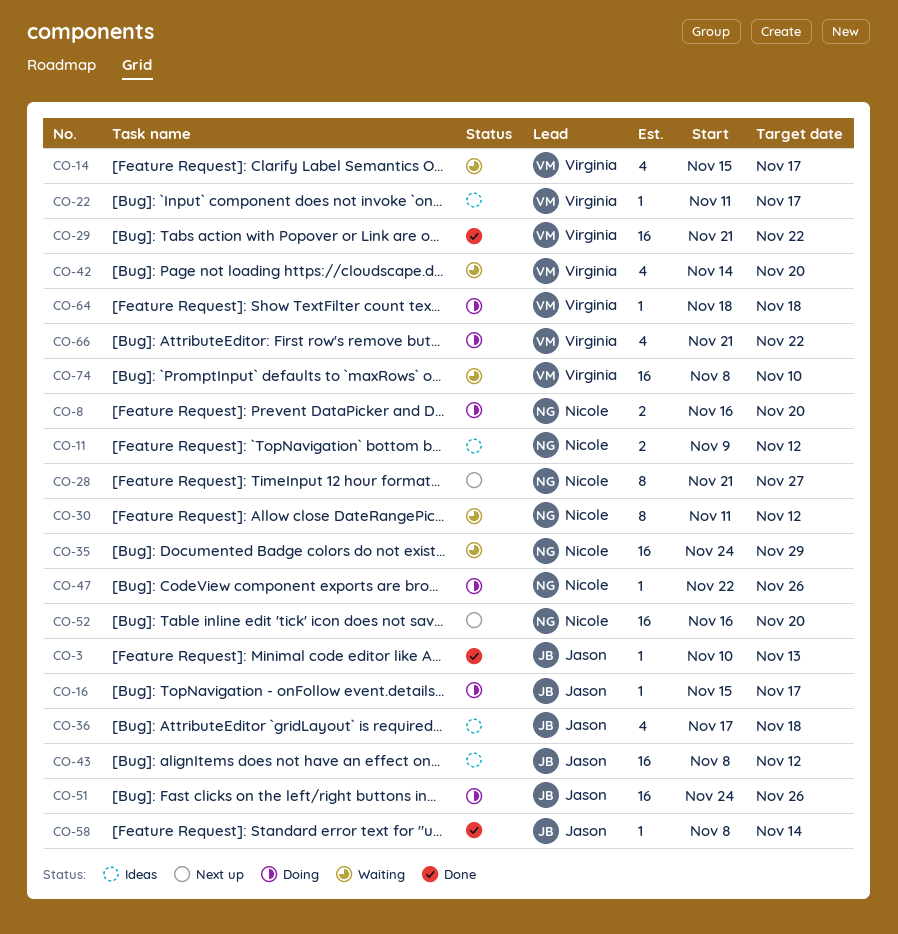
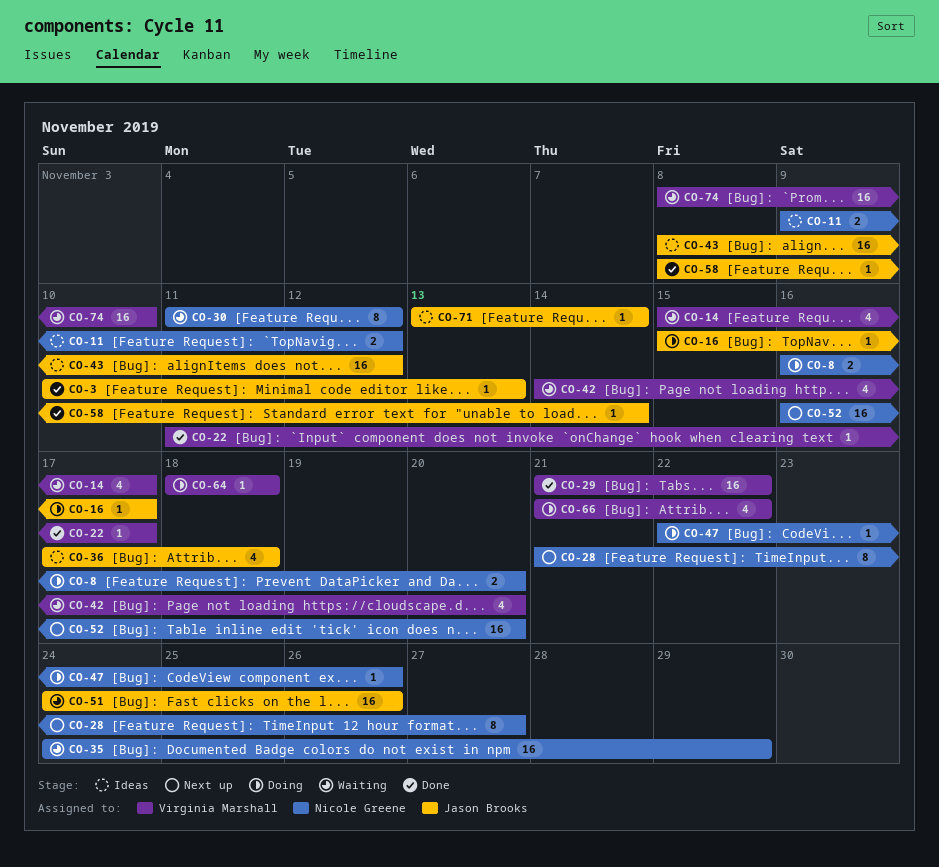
CO-22, status: Ideas -> Done
CO-51, status: Doing -> Waiting
CO-71: none -> present

